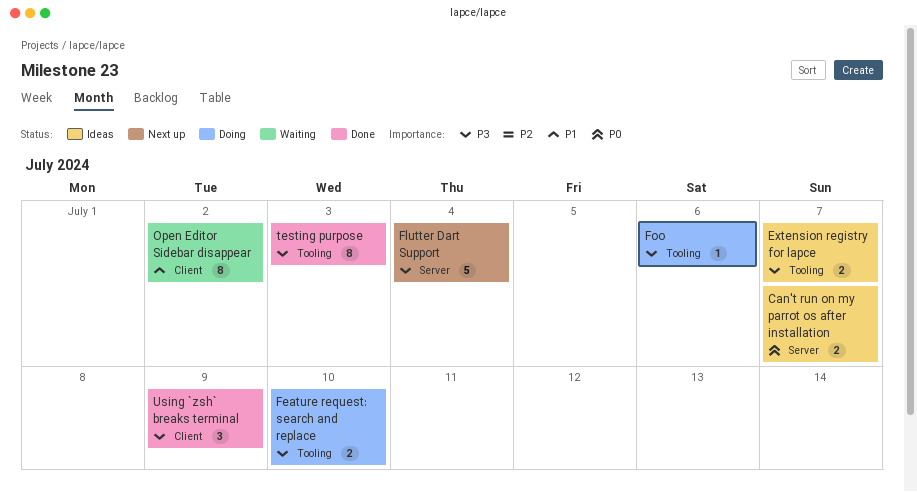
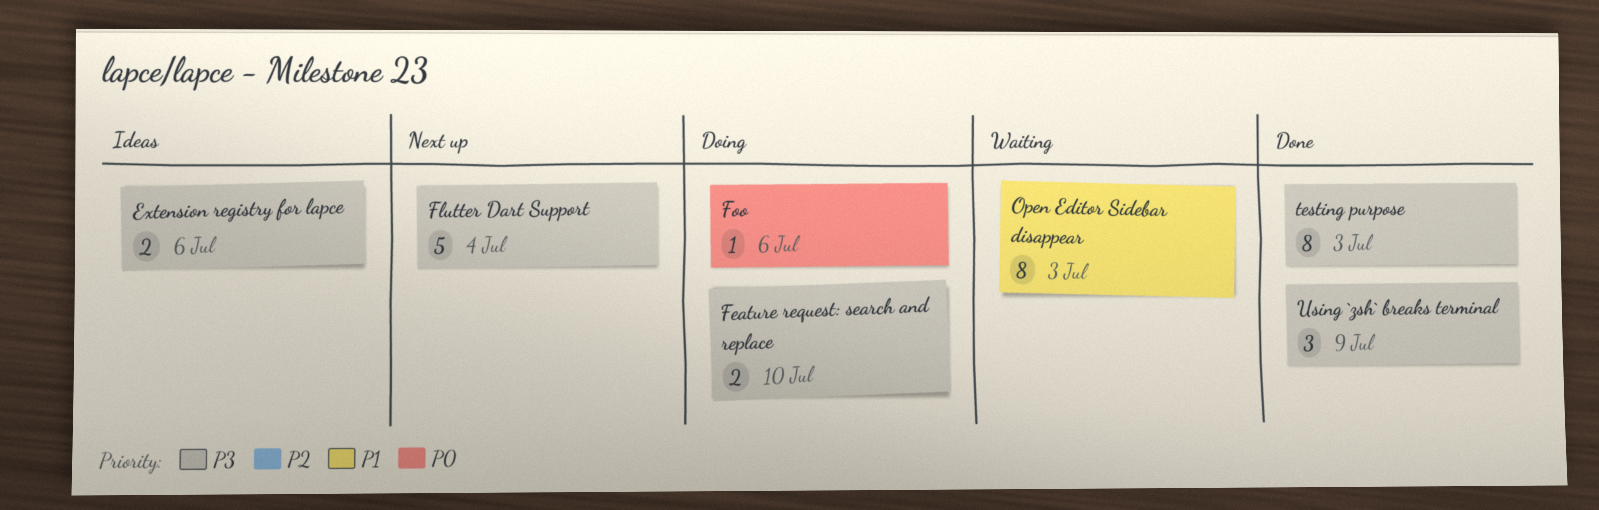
Can't run on my parrot os after installation: present -> none
Extension registry for lapce, due: Jul 7 -> Jul 6
Foo, priority: P3 -> P0
Open Editor Sidebar disappear, due: Jul 2 -> Jul 3

